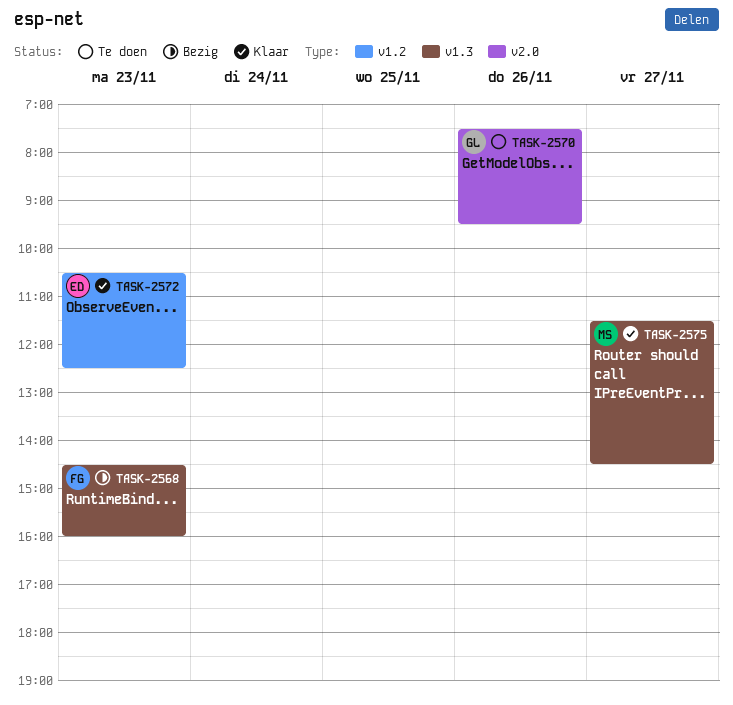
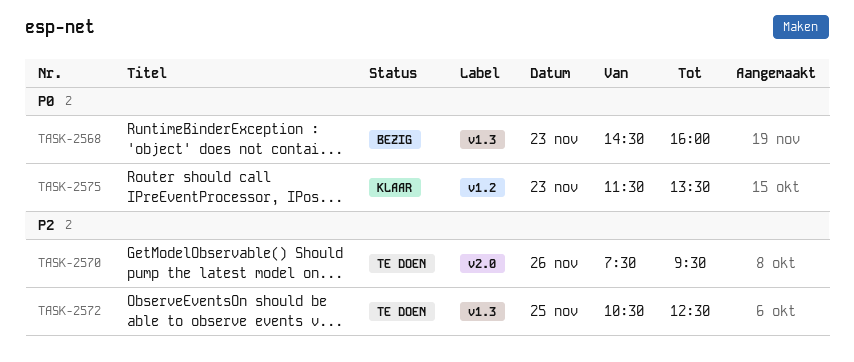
TASK-2572, status: Klaar -> Te doen
TASK-2572, label: v1.2 -> v1.3
TASK-2572, day: Nov 23 -> Nov 25
TASK-2575, label: v1.3 -> v1.2
TASK-2575, day: Nov 27 -> Nov 23
TASK-2575, ends: 14:30 -> 13:30

